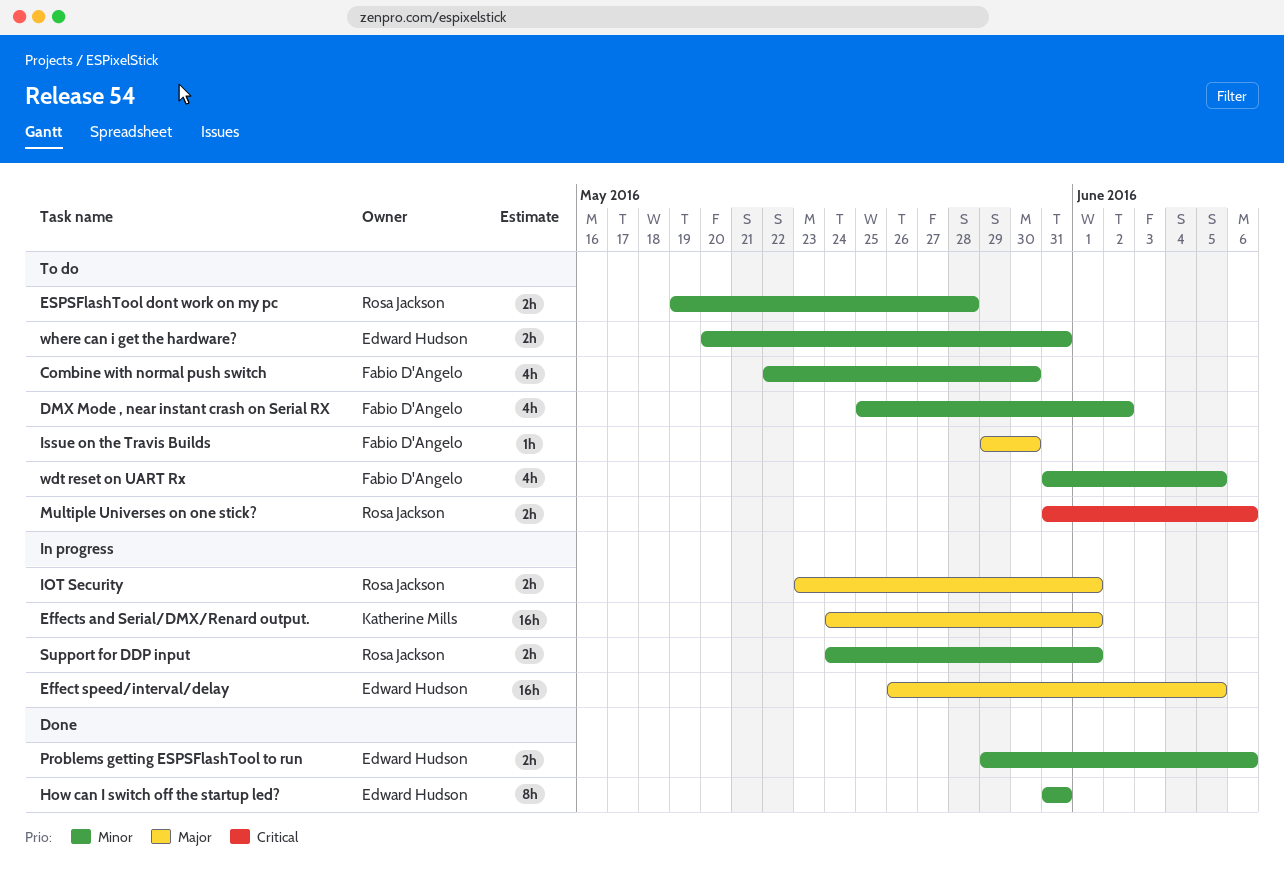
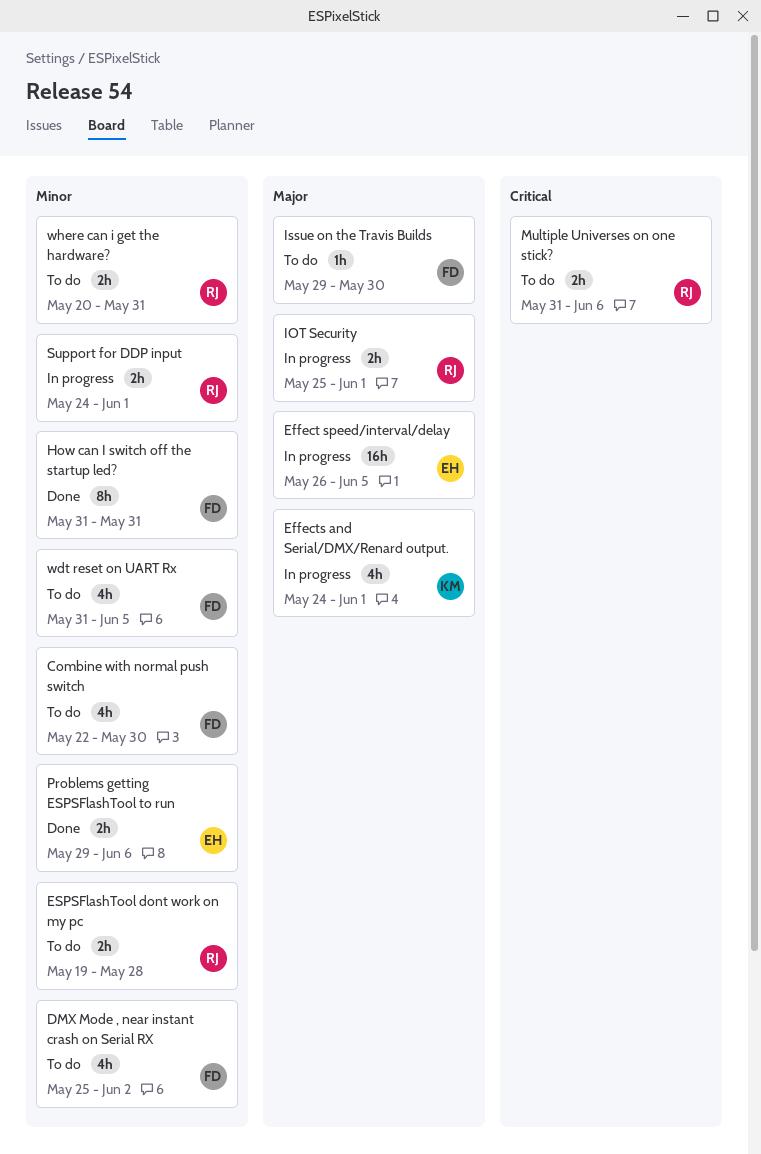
Effects and Serial/DMX/Renard output., estimate: 16h -> 4h
How can I switch off the startup led?, owner: Edward Hudson -> Fabio D'Angelo
IOT Security, start: May 23 -> May 25
where can i get the hardware?, owner: Edward Hudson -> Rosa Jackson

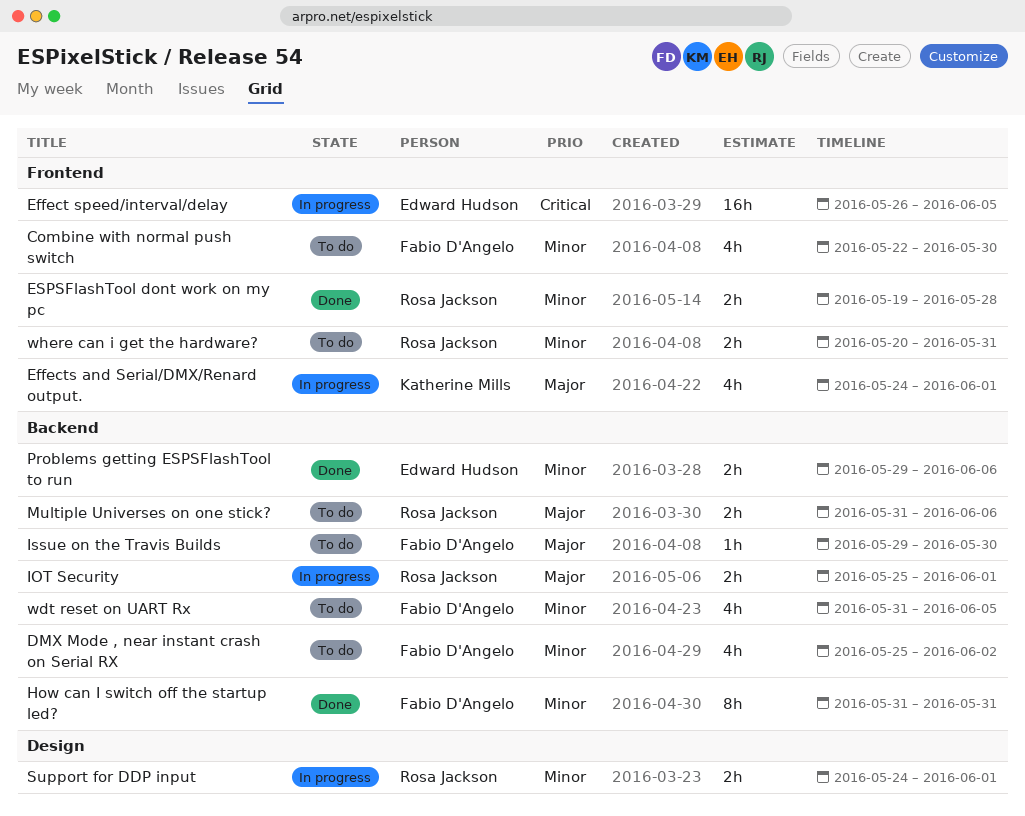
Effect speed/interval/delay, priority: Major -> Critical
ESPSFlashTool dont work on my pc, status: To do -> Done
Multiple Universes on one stick?, priority: Critical -> Major

